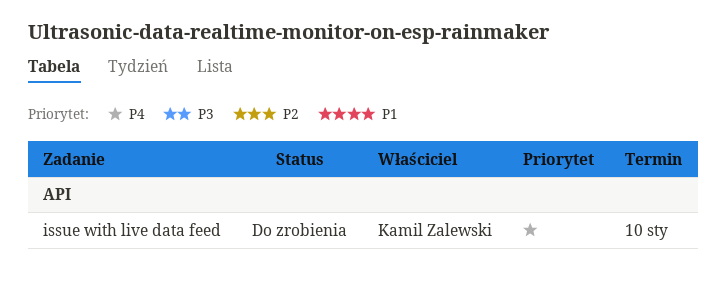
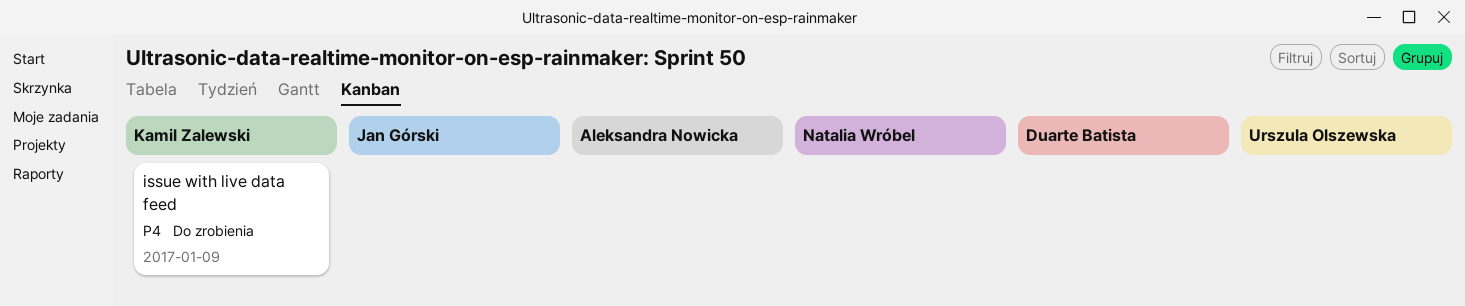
issue with live data feed, due: Jan 10 -> Jan 9

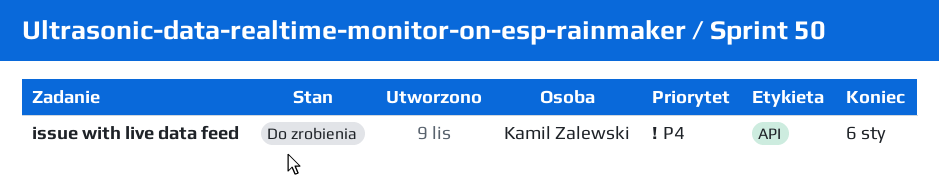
issue with live data feed, due: Jan 9 -> Jan 6

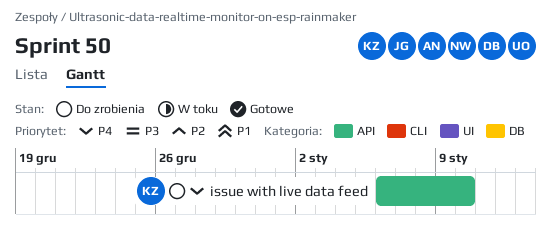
issue with live data feed, due: Jan 6 -> Jan 10

